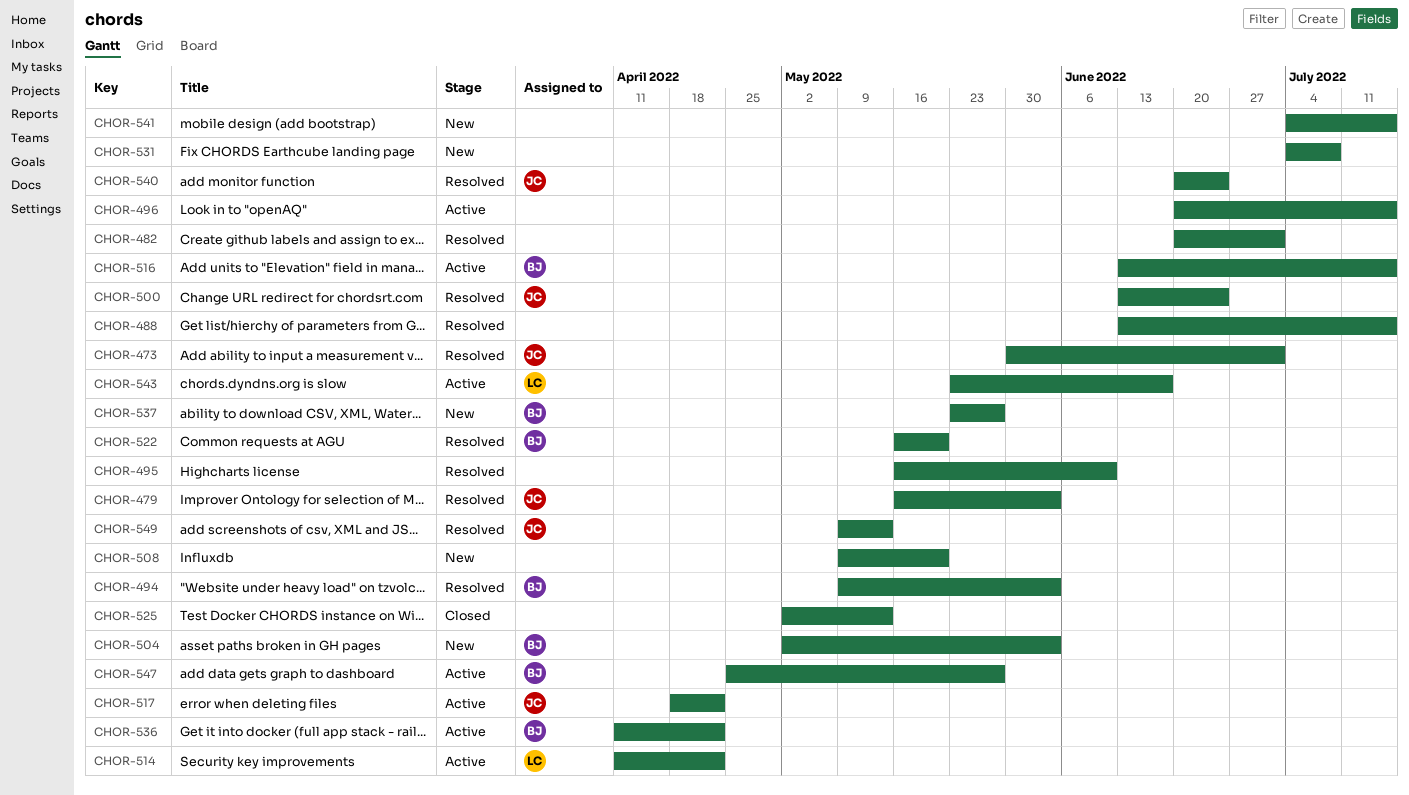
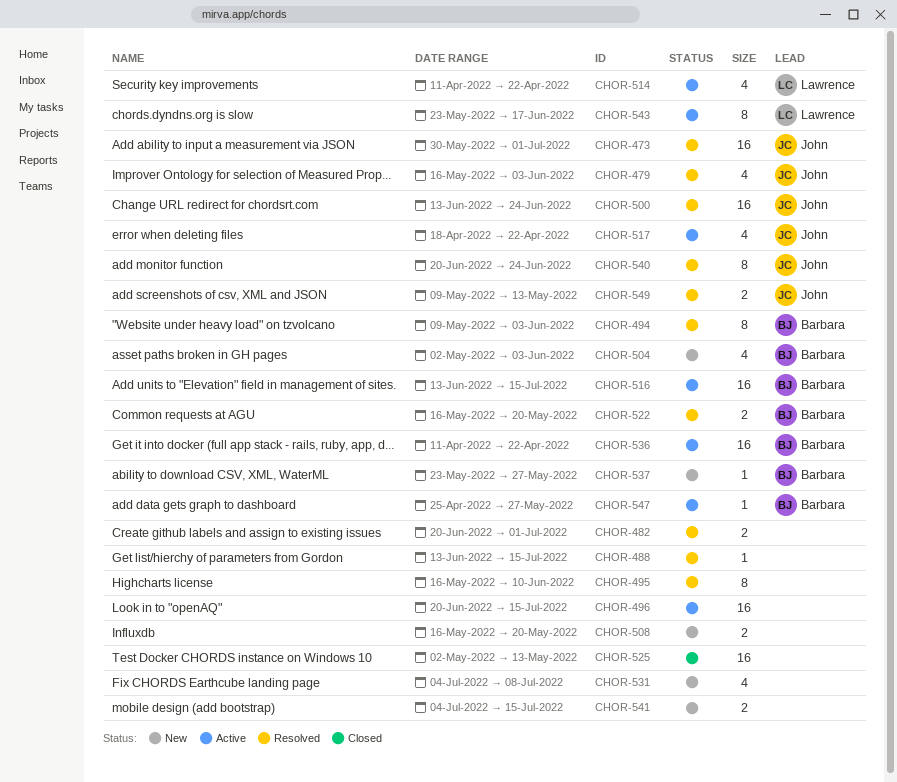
CHOR-508, start: May 9 -> May 16

